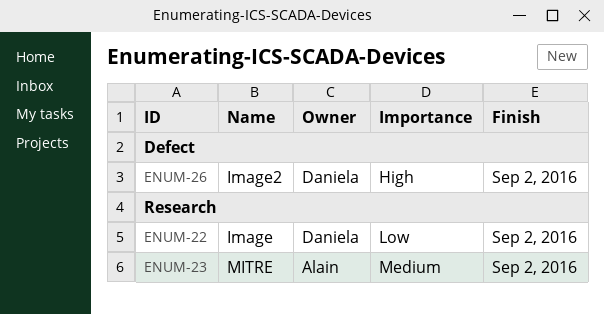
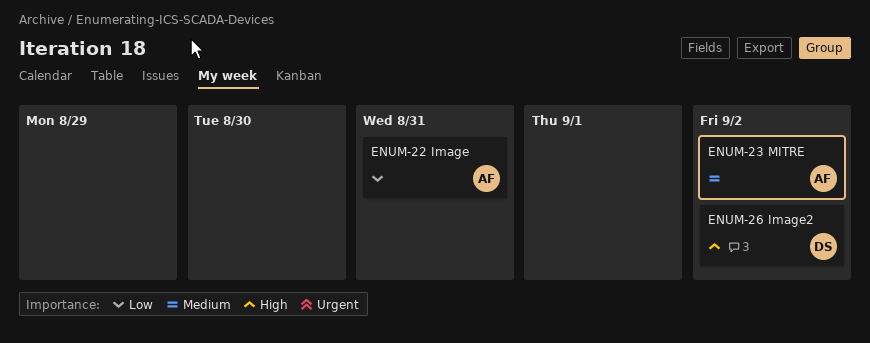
ENUM-22, owner: Daniela -> Alain
ENUM-22, due: Sep 2 -> Aug 31

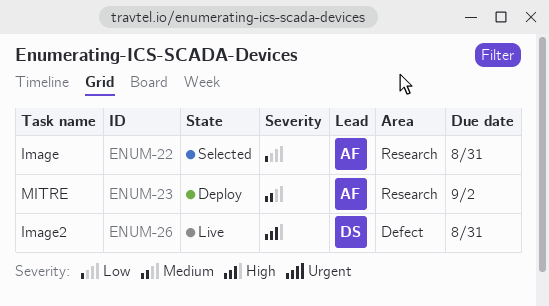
ENUM-26, due: Sep 2 -> Aug 31

